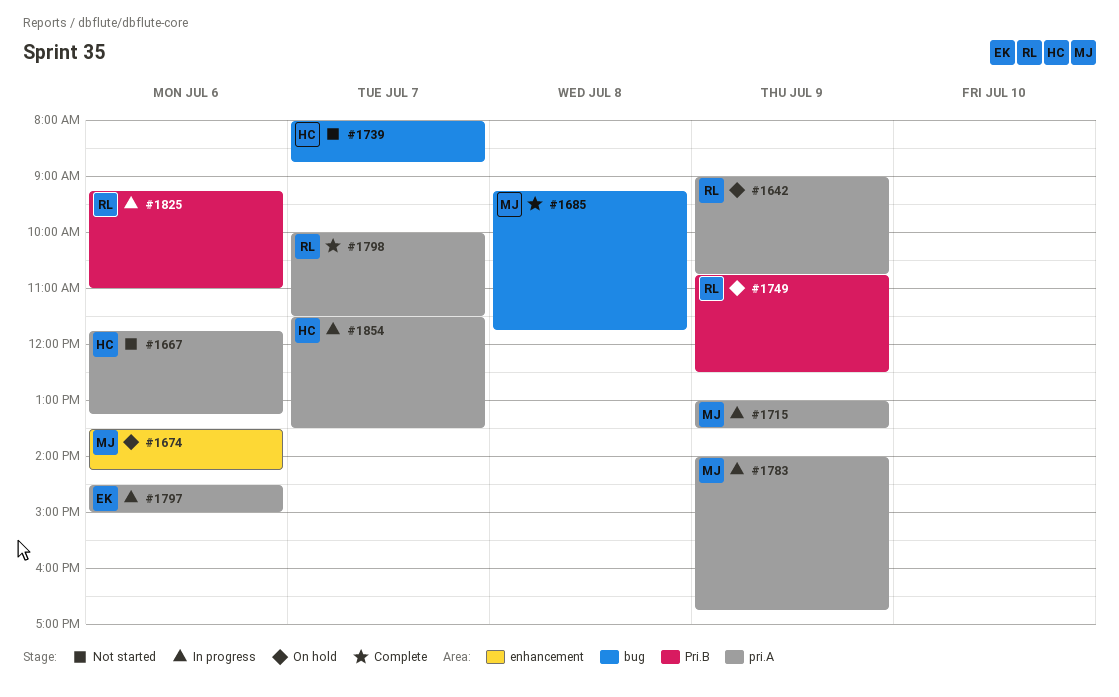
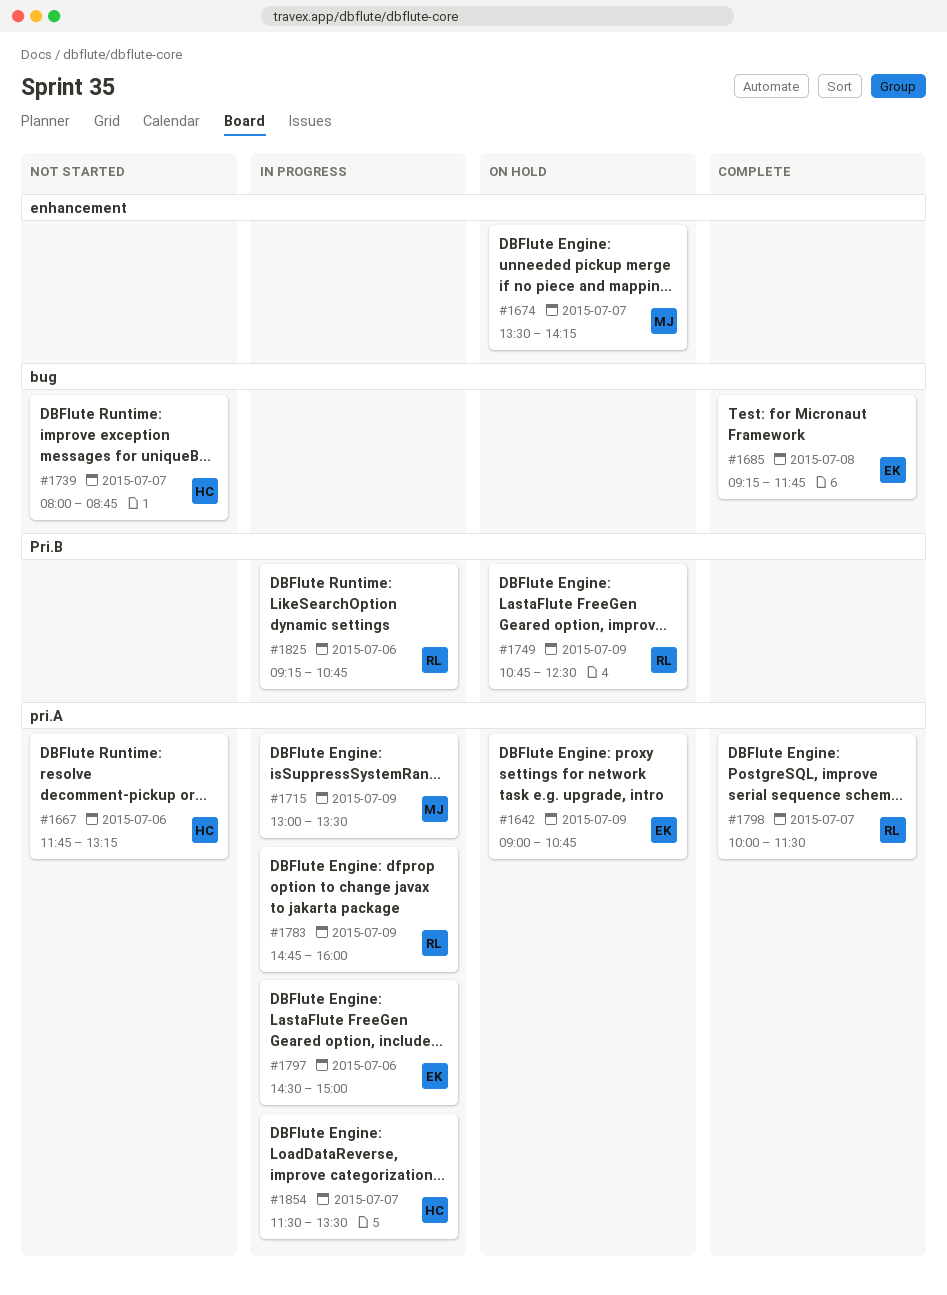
#1642, owner: RL -> EK
#1674, day: Jul 6 -> Jul 7
#1685, owner: MJ -> EK
#1783, owner: MJ -> RL
#1783, begins: 14:00 -> 14:45
#1783, ends: 16:45 -> 16:00
#1825, ends: 11:00 -> 10:45

